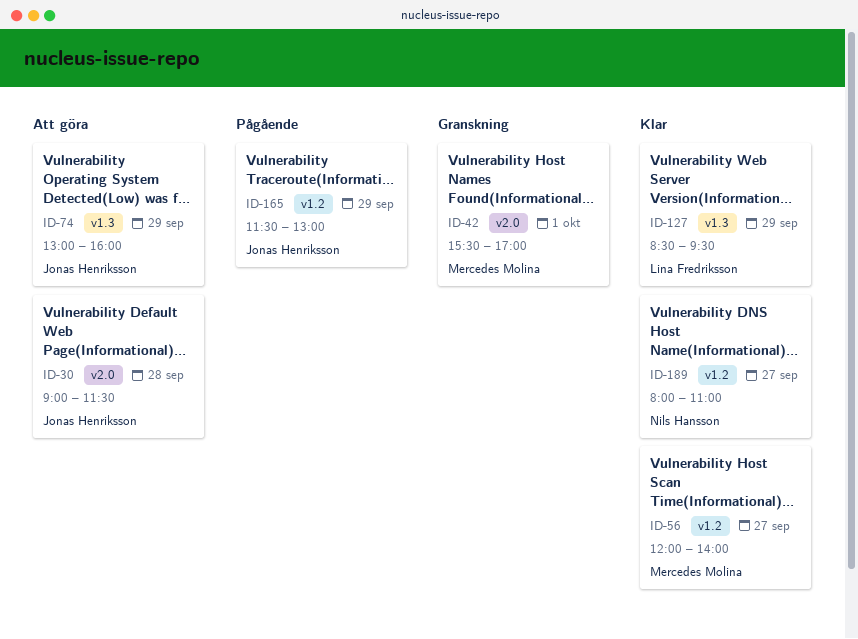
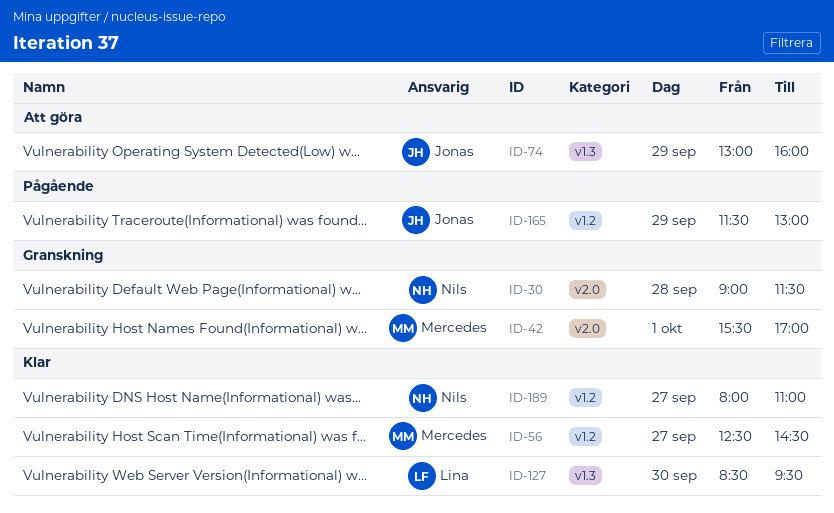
ID-30, status: Att göra -> Granskning
ID-30, owner: Jonas Henriksson -> Nils Hansson
ID-56, begins: 12:00 -> 12:30
ID-56, ends: 14:00 -> 14:30
ID-127, day: Sep 29 -> Sep 30

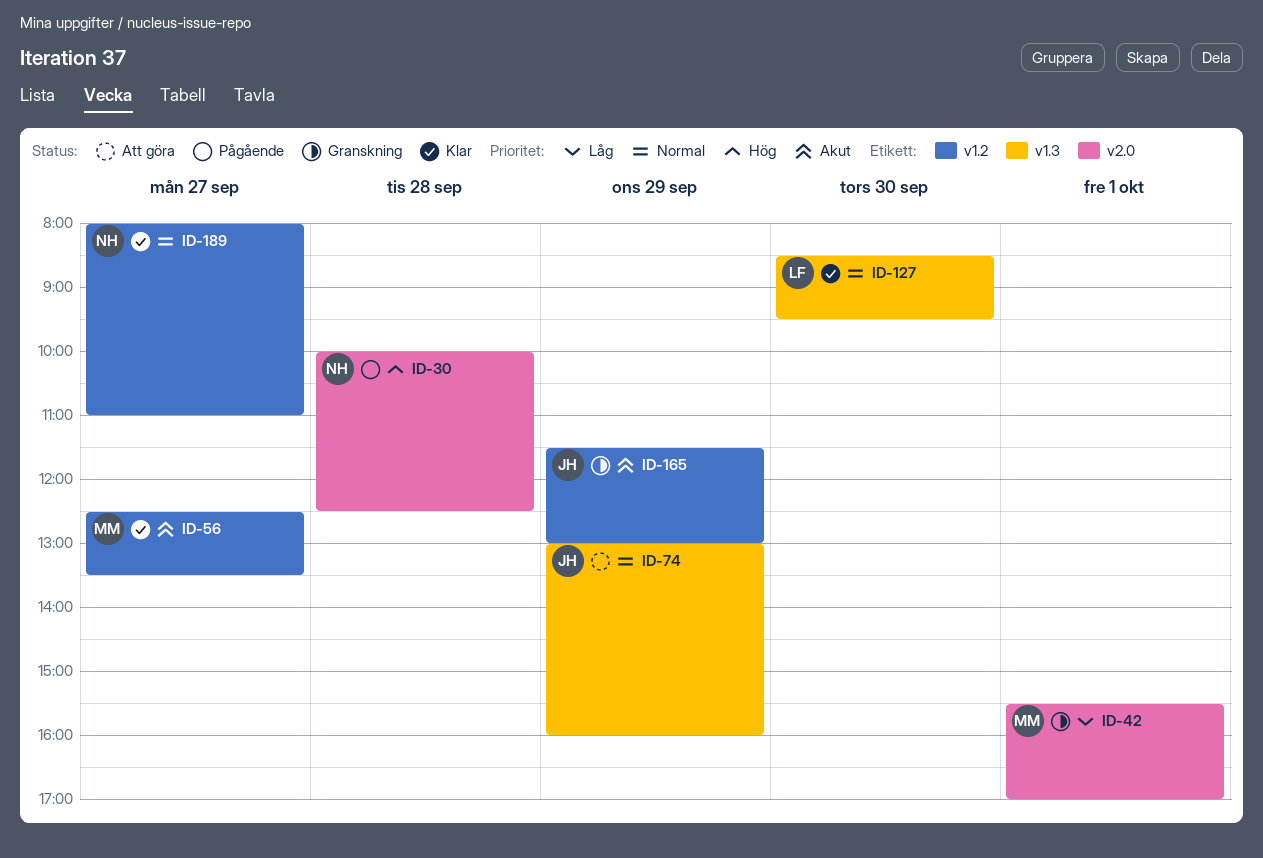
ID-30, status: Granskning -> Pågående
ID-30, begins: 09:00 -> 10:00
ID-30, ends: 11:30 -> 12:30
ID-56, ends: 14:30 -> 13:30
ID-165, status: Pågående -> Granskning

